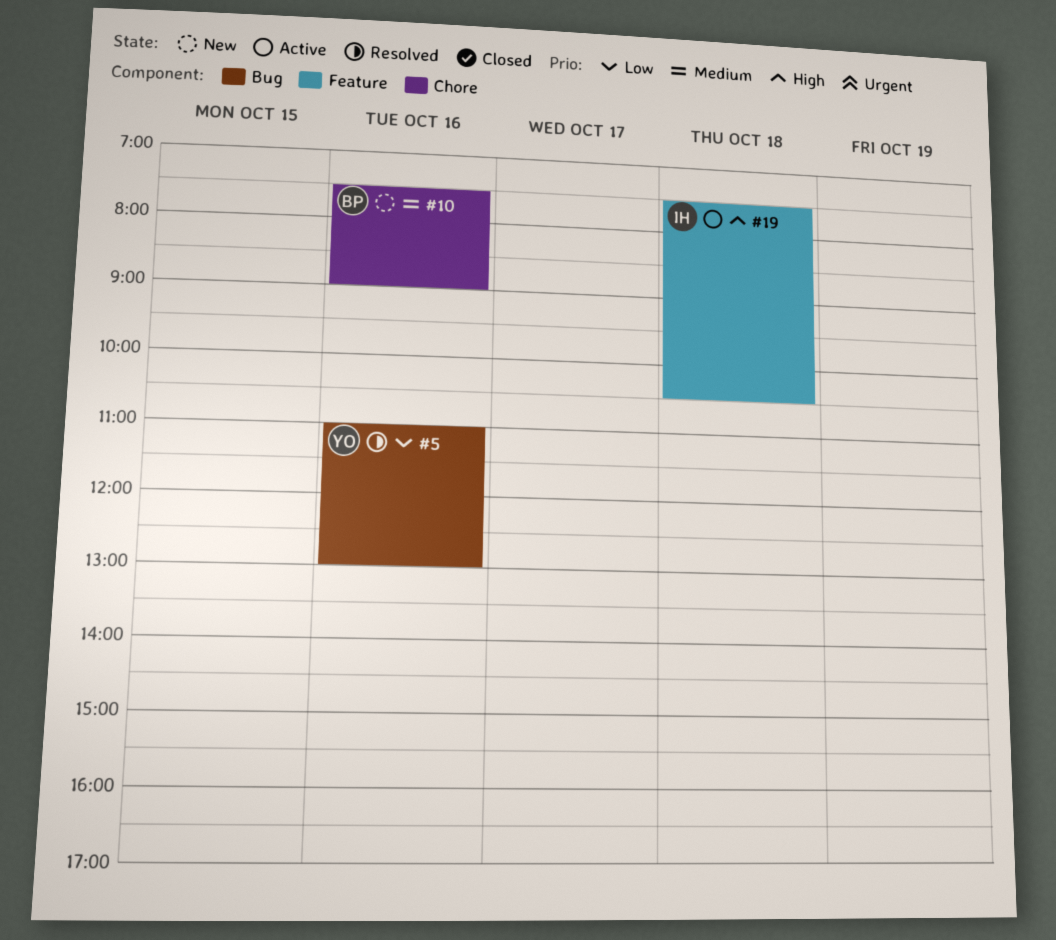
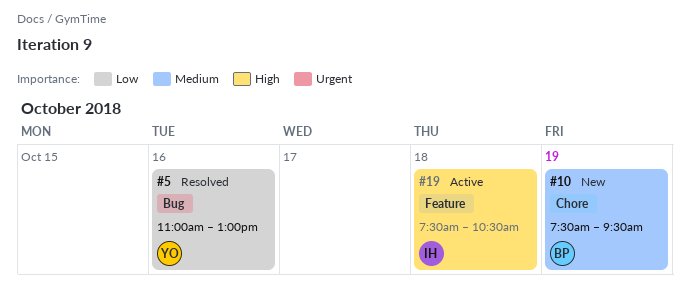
#10, day: Oct 16 -> Oct 19
#10, ends: 09:00 -> 09:30

